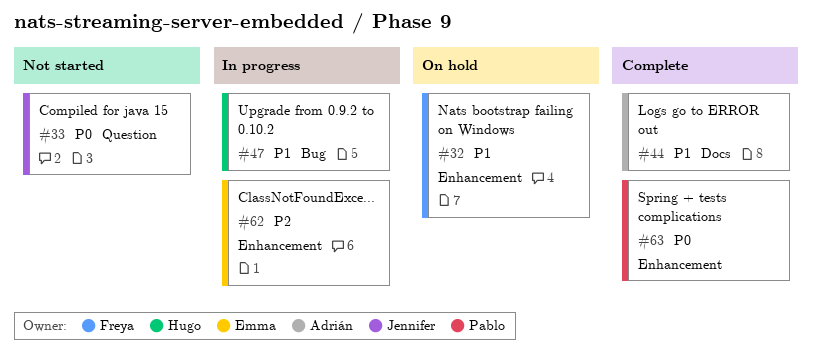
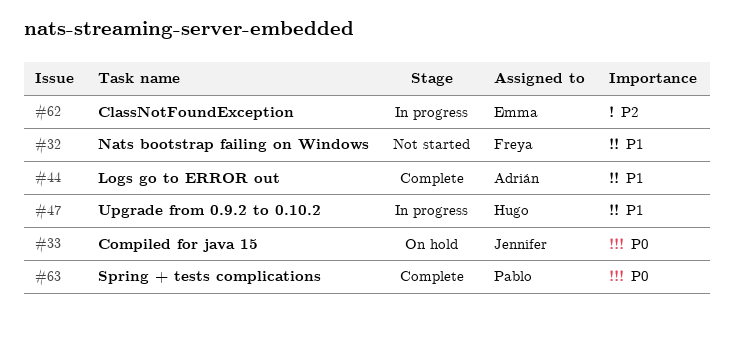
#32, status: On hold -> Not started
#33, status: Not started -> On hold

